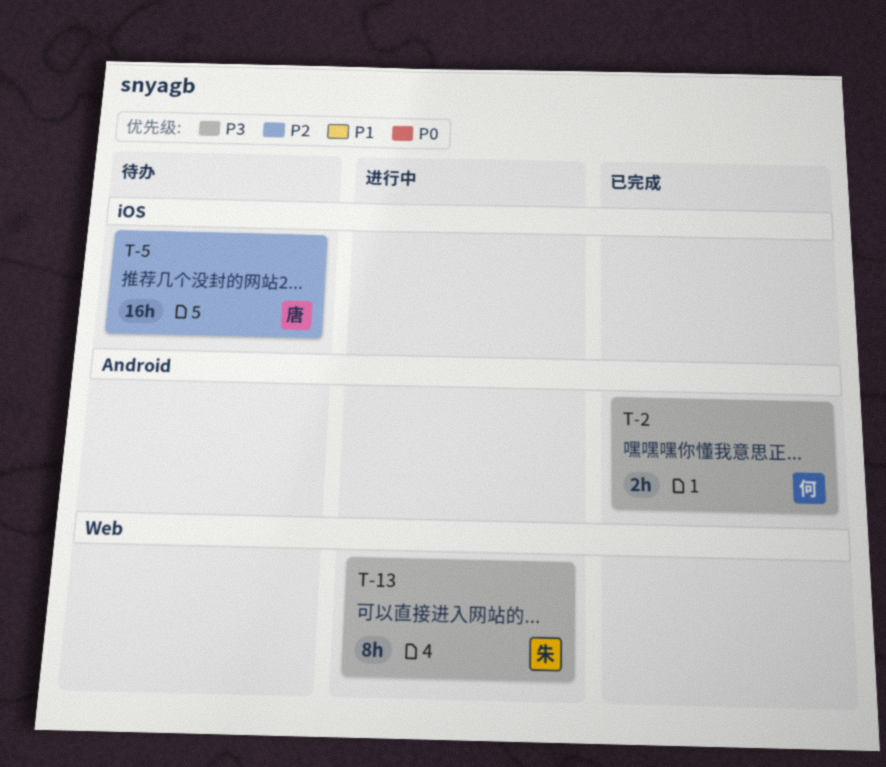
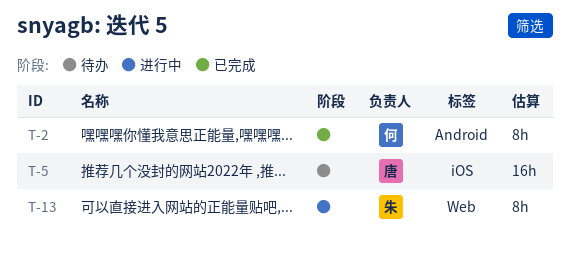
T-2, estimate: 2h -> 8h

